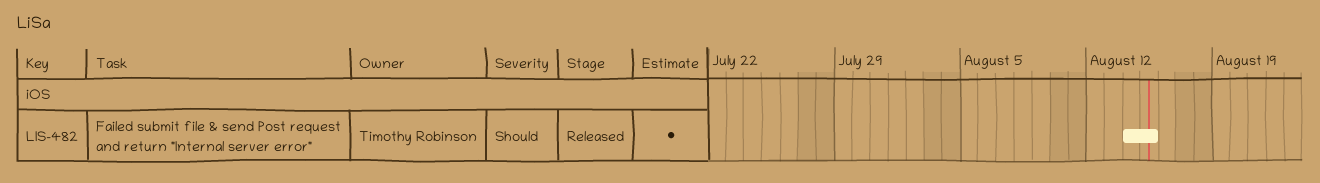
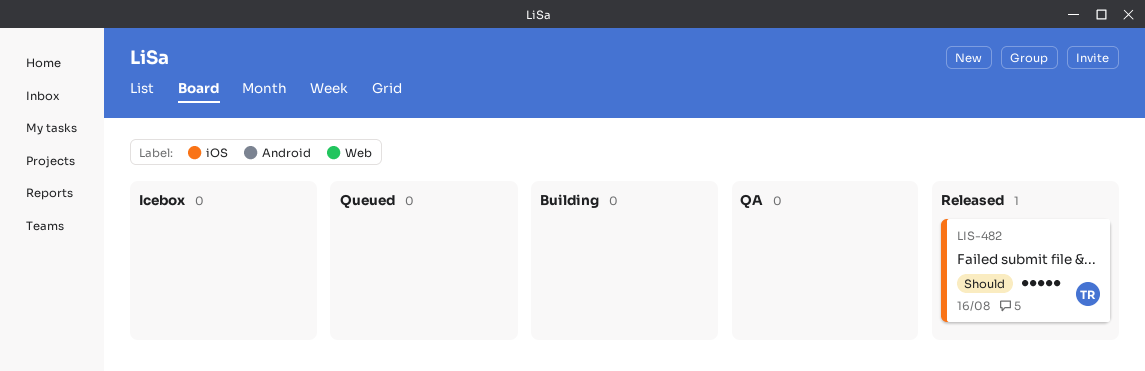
LIS-482, estimate: 1 -> 5
LIS-482, due: Aug 15 -> Aug 16

